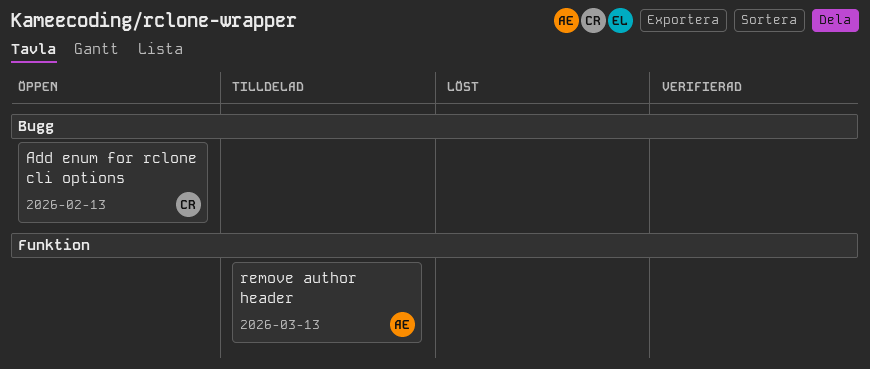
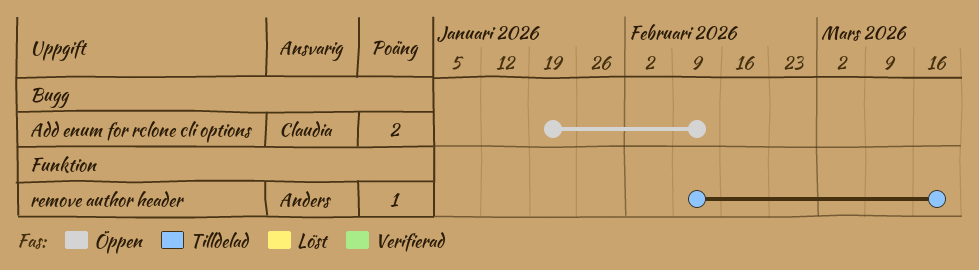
remove author header, due: Mar 13 -> Mar 20

